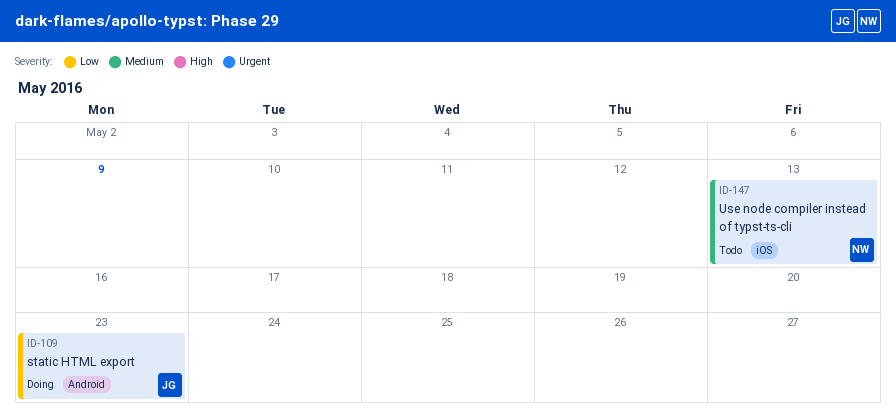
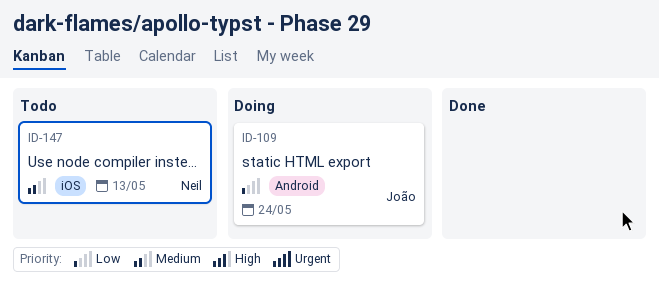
ID-109, due: May 23 -> May 24

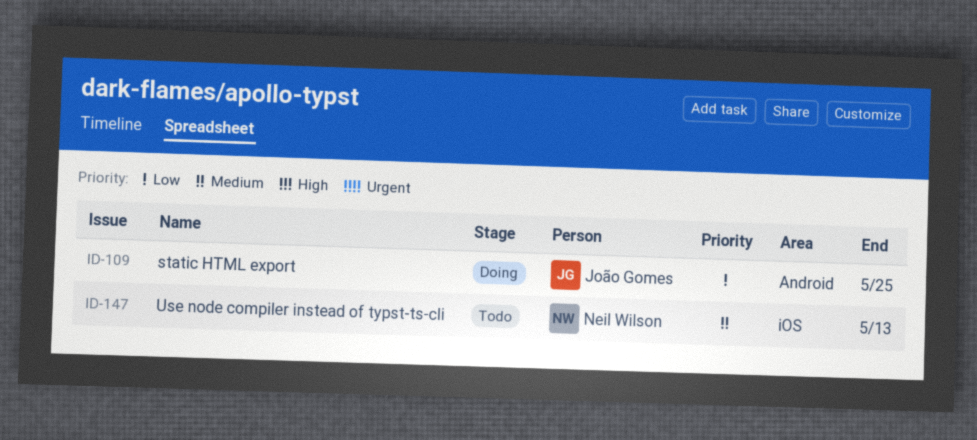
ID-109, due: May 24 -> May 25

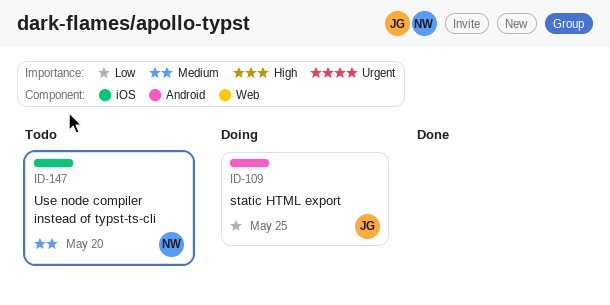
ID-147, due: May 13 -> May 20

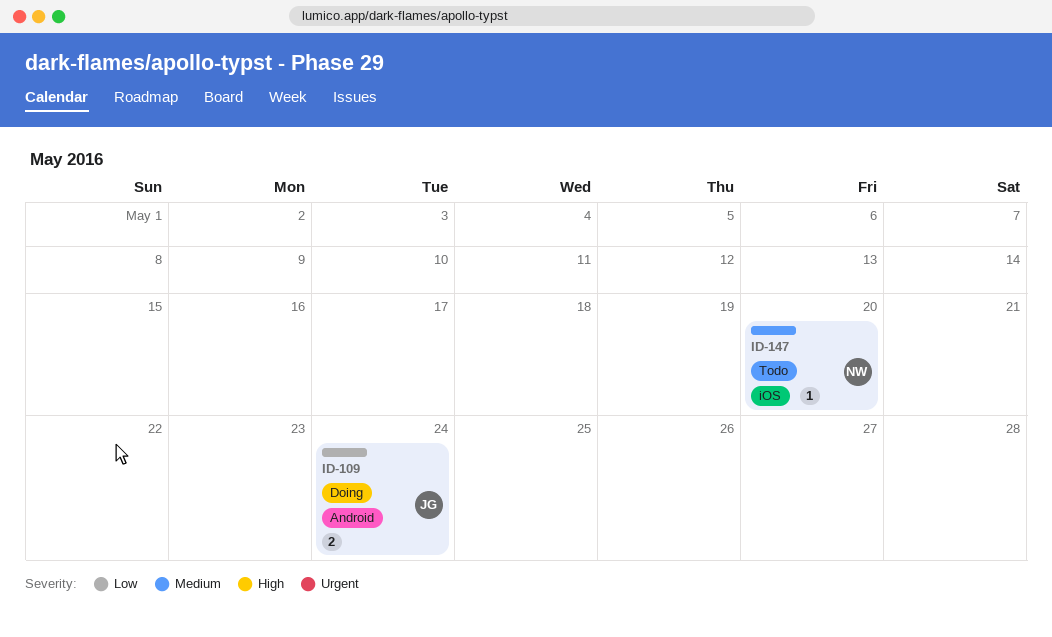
ID-109, due: May 25 -> May 24

